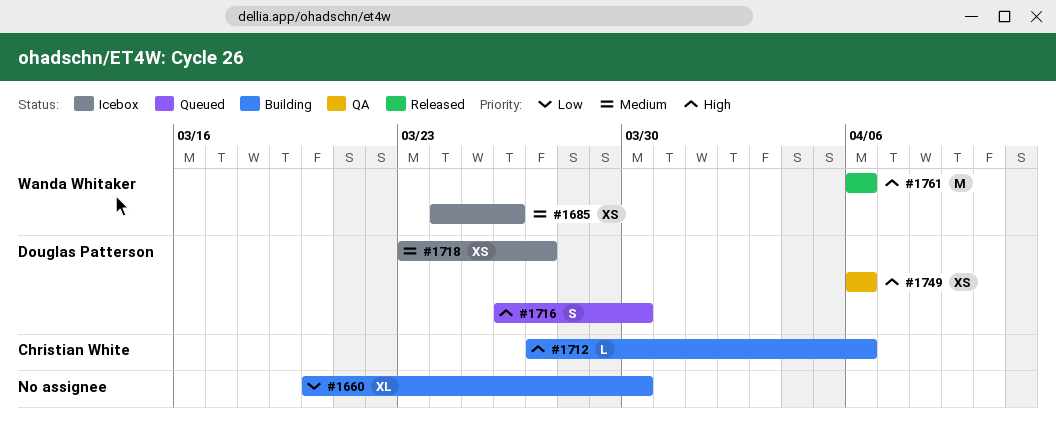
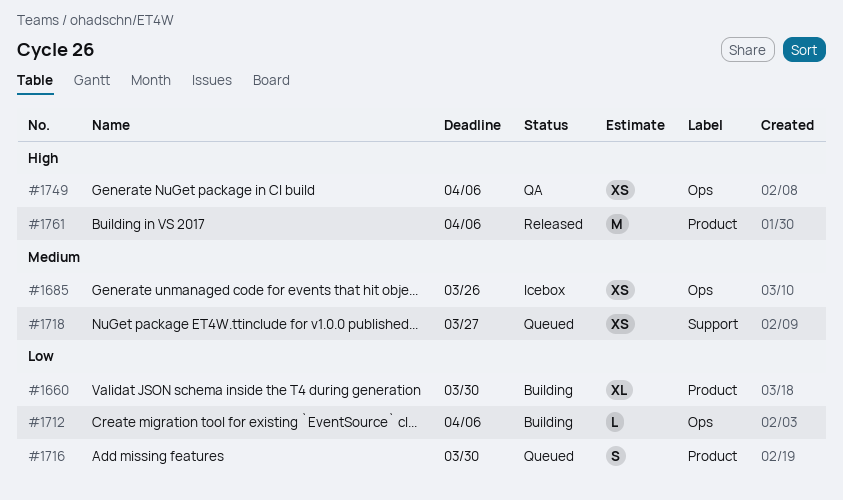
#1712, priority: High -> Low
#1716, priority: High -> Low
#1718, status: Icebox -> Queued

